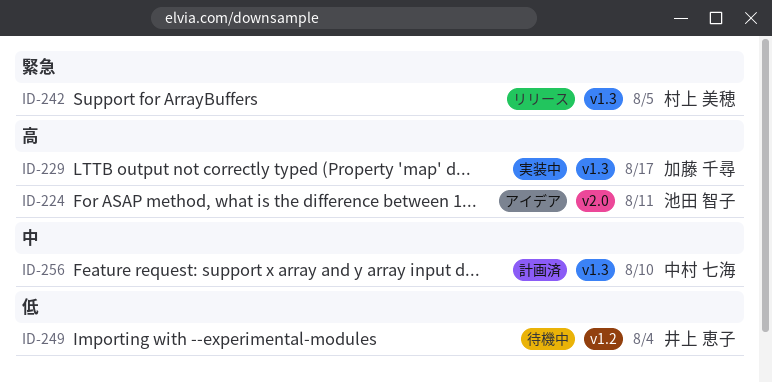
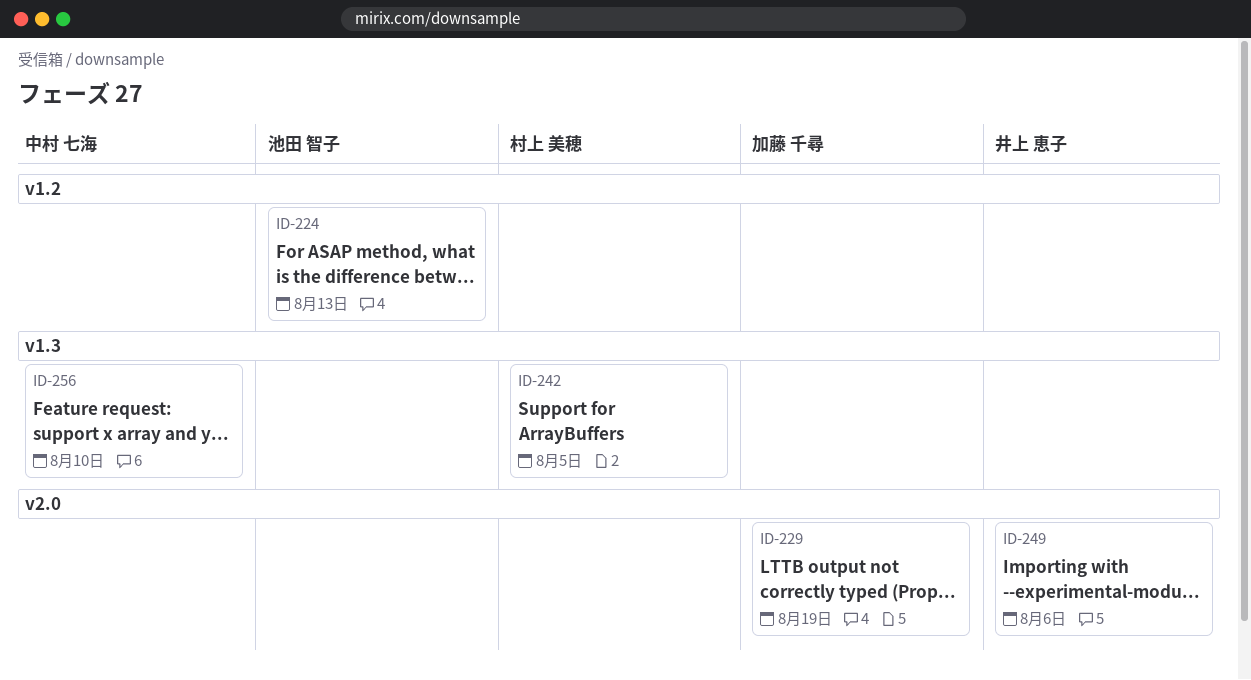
ID-224, label: v2.0 -> v1.2
ID-224, due: Aug 11 -> Aug 13
ID-229, label: v1.3 -> v2.0
ID-229, due: Aug 17 -> Aug 19
ID-249, label: v1.2 -> v2.0
ID-249, due: Aug 4 -> Aug 6

